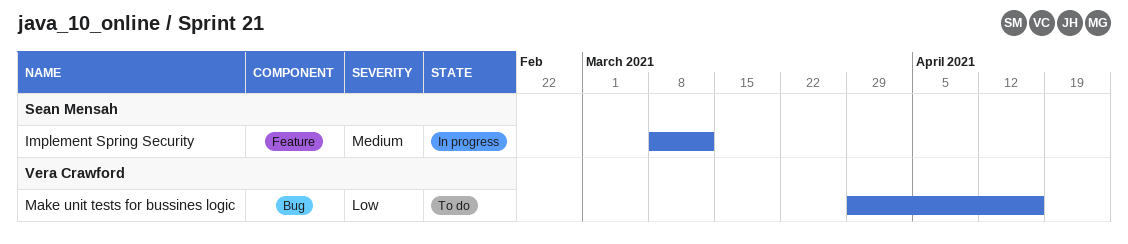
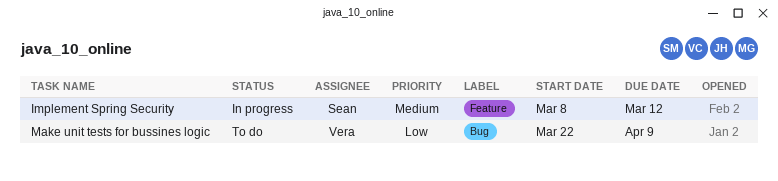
Make unit tests for bussines logic, start: Mar 29 -> Mar 22
Make unit tests for bussines logic, due: Apr 16 -> Apr 9

